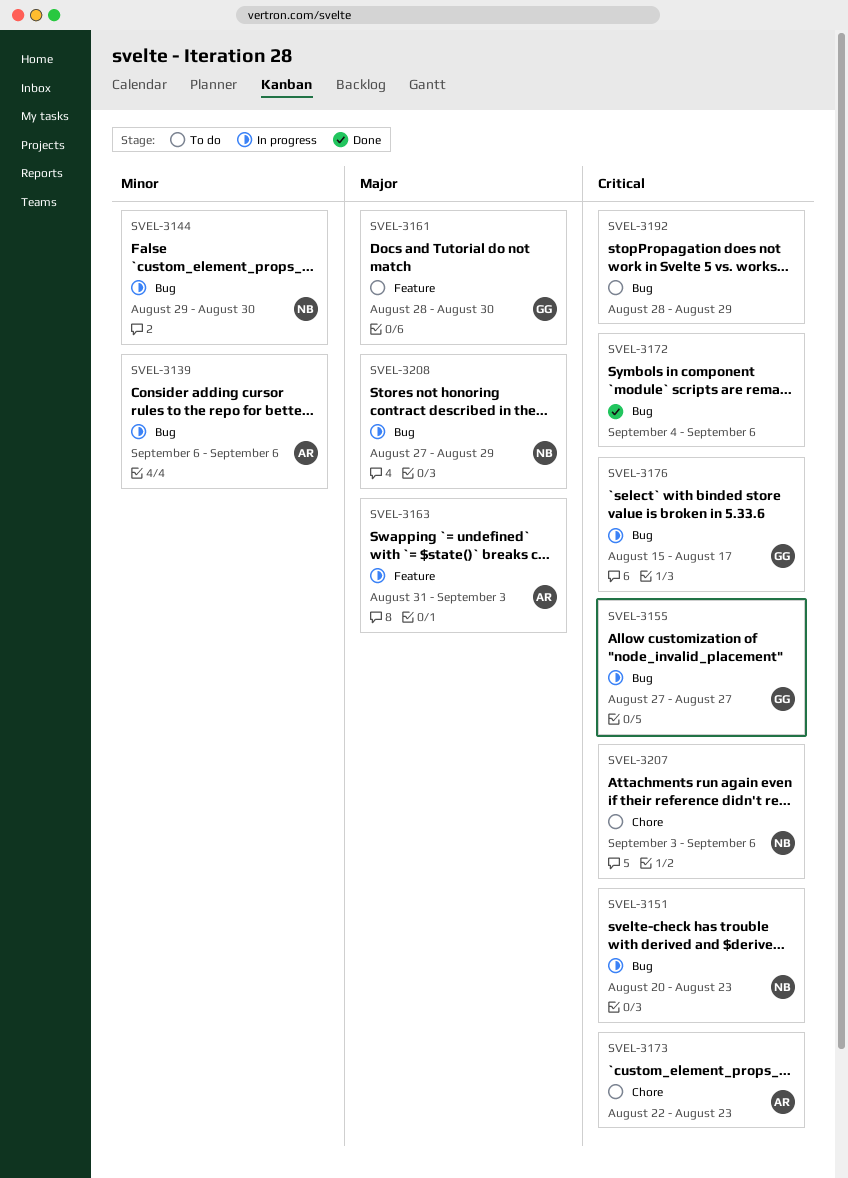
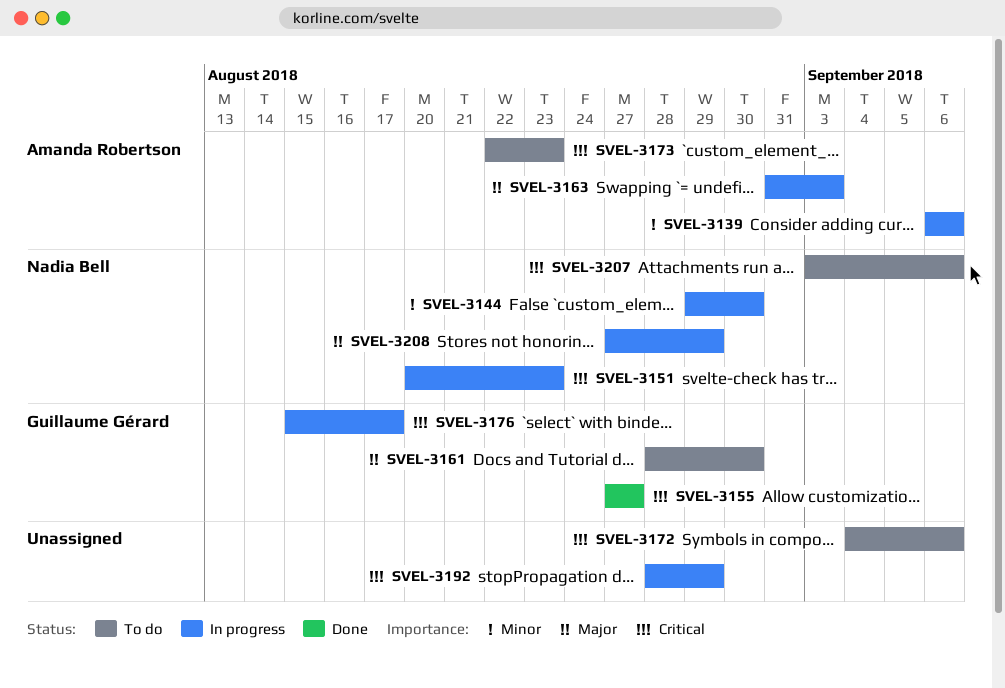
SVEL-3155, status: In progress -> Done
SVEL-3172, status: Done -> To do
SVEL-3192, status: To do -> In progress

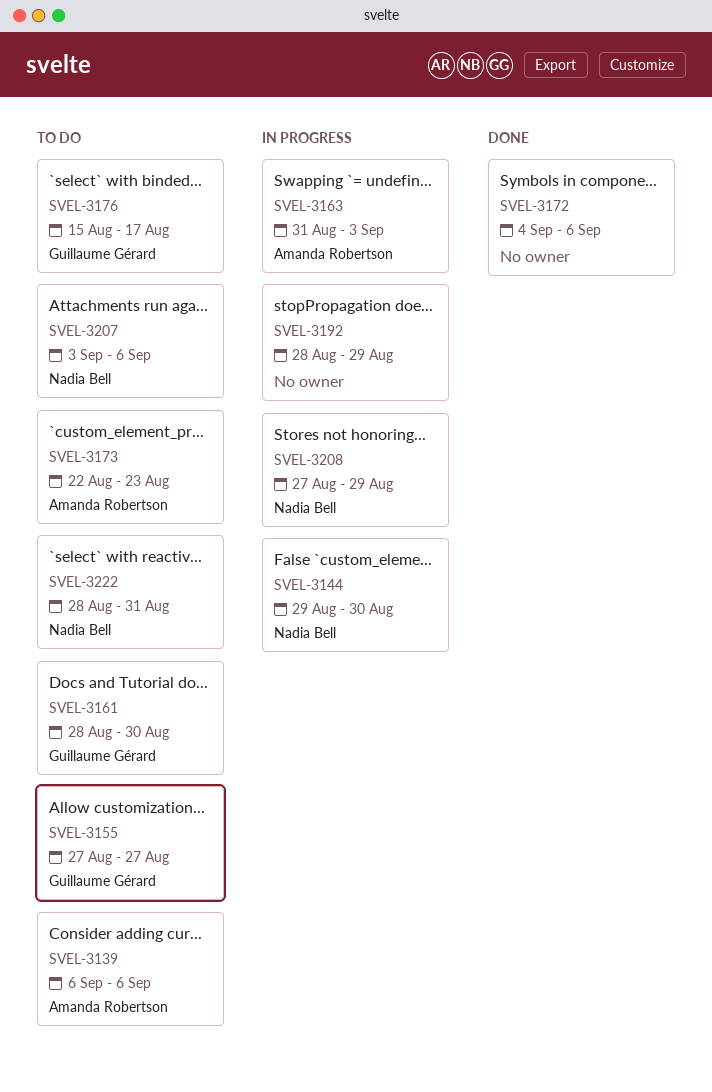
SVEL-3139, status: In progress -> To do
SVEL-3151: present -> none
SVEL-3155, status: Done -> To do
SVEL-3172, status: To do -> Done
SVEL-3176, status: In progress -> To do
SVEL-3222: none -> present

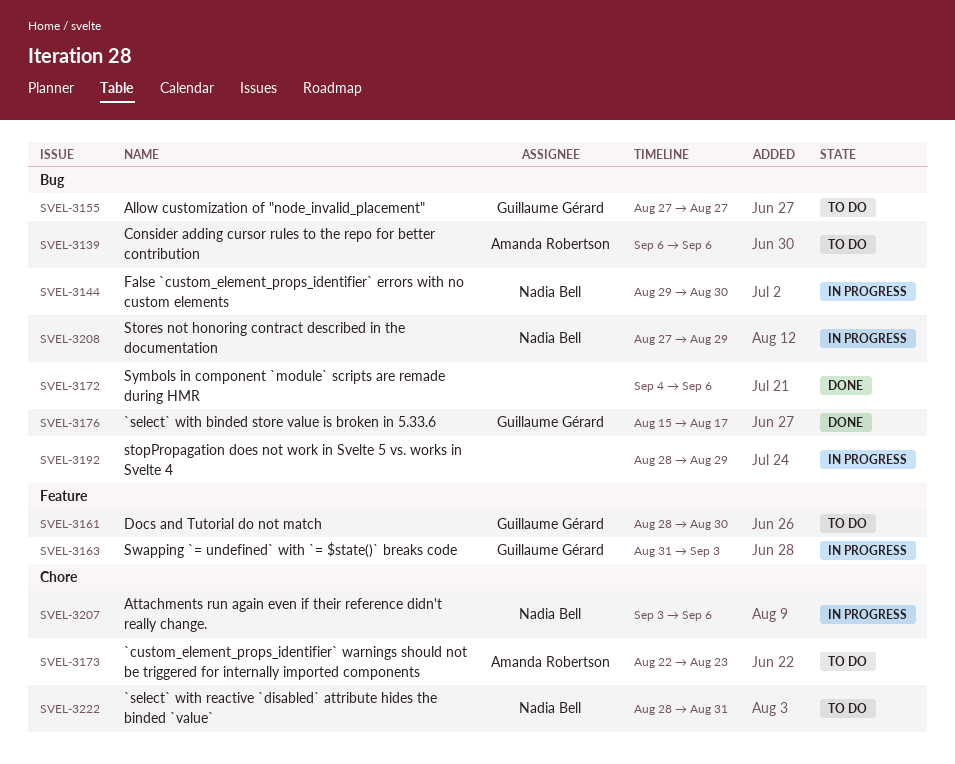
SVEL-3163, owner: Amanda Robertson -> Guillaume Gérard
SVEL-3176, status: To do -> Done
SVEL-3207, status: To do -> In progress

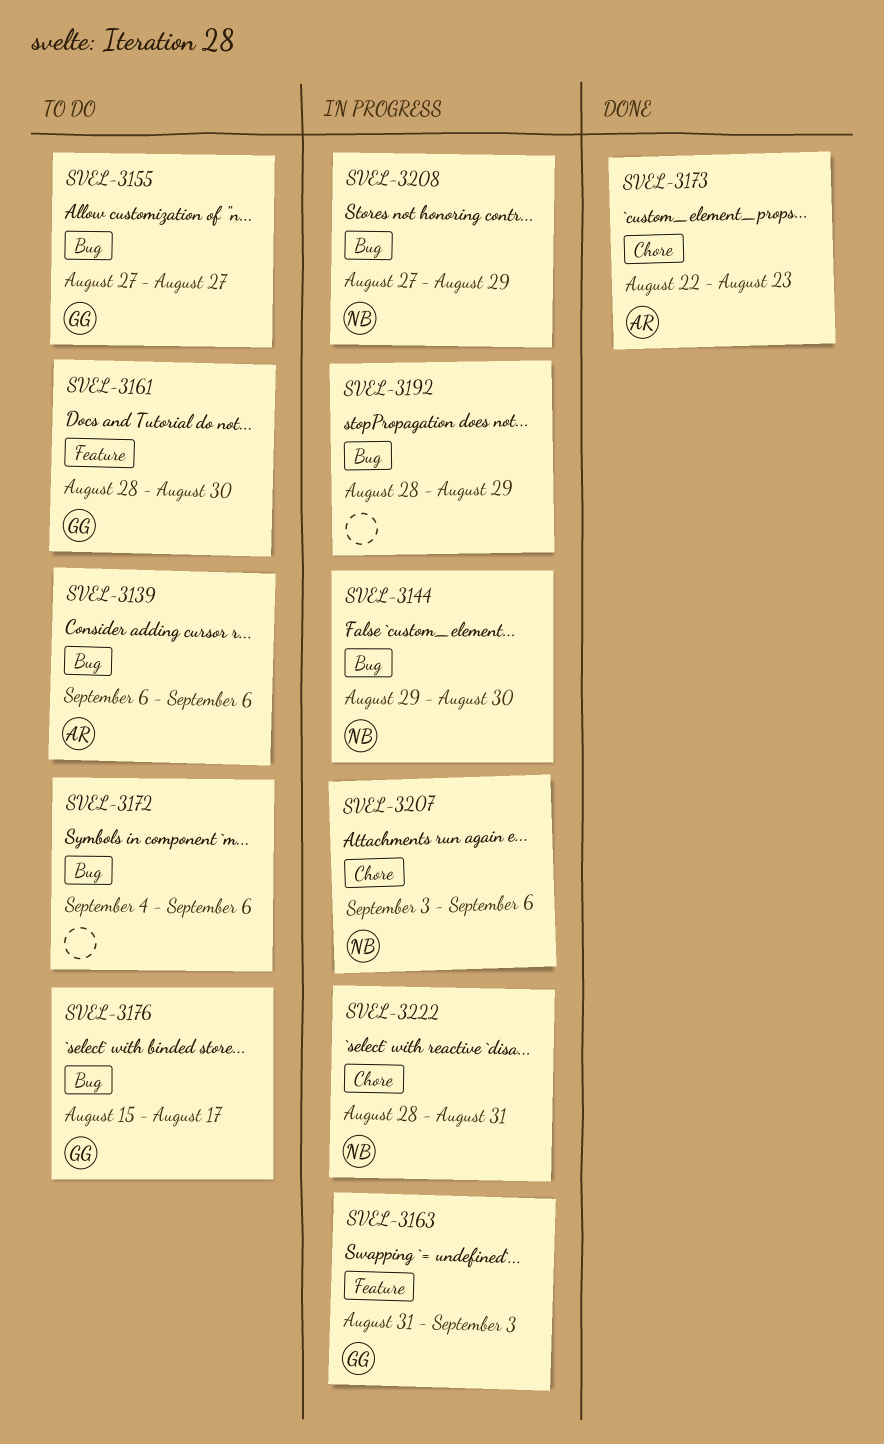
SVEL-3172, status: Done -> To do
SVEL-3173, status: To do -> Done
SVEL-3176, status: Done -> To do
SVEL-3222, status: To do -> In progress

